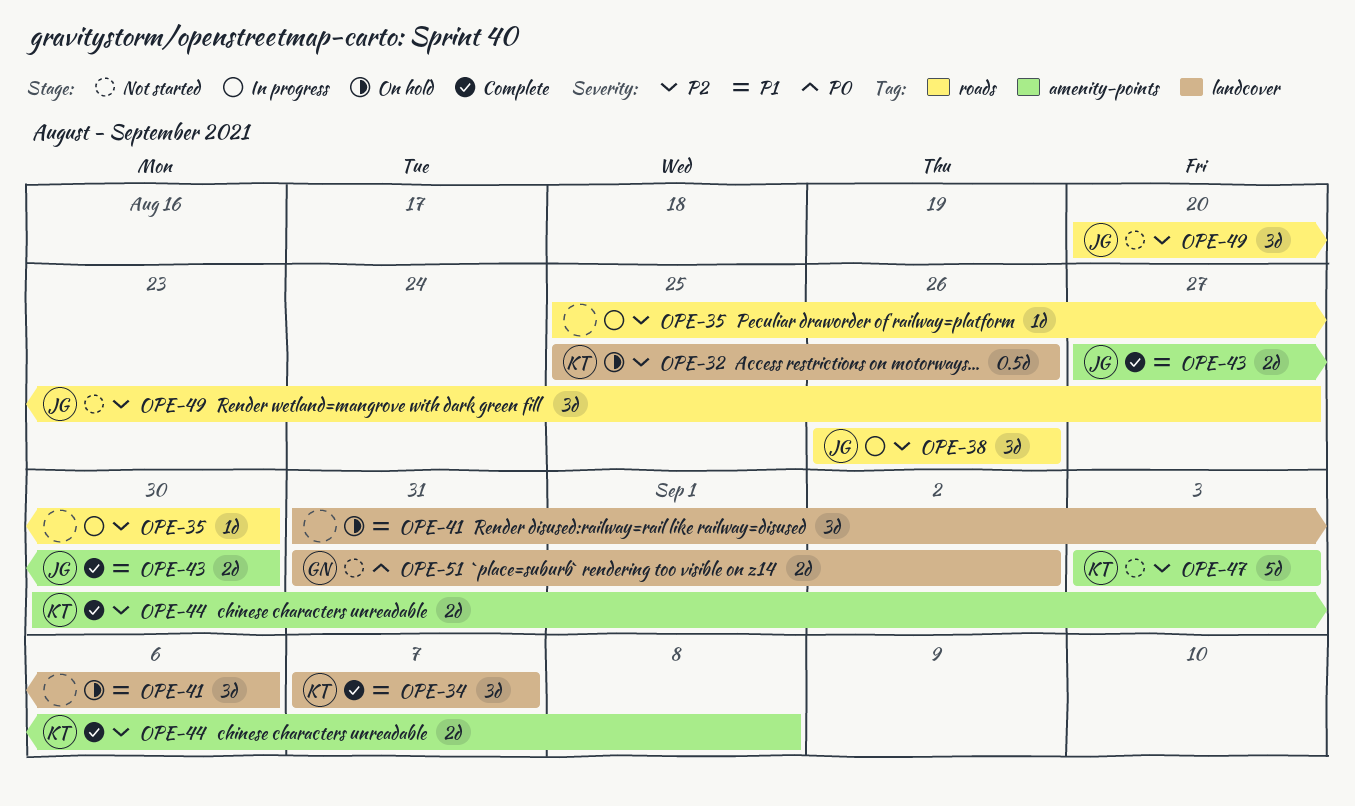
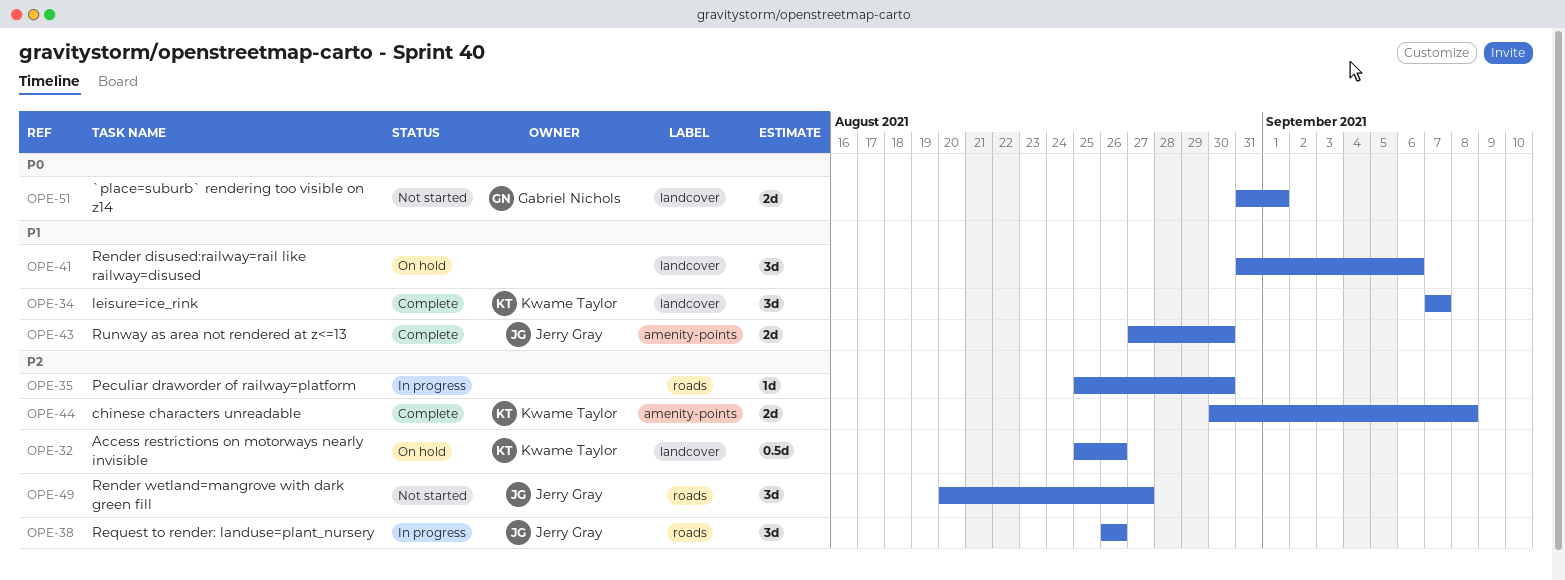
OPE-47: present -> none
OPE-51, due: Sep 2 -> Sep 1

